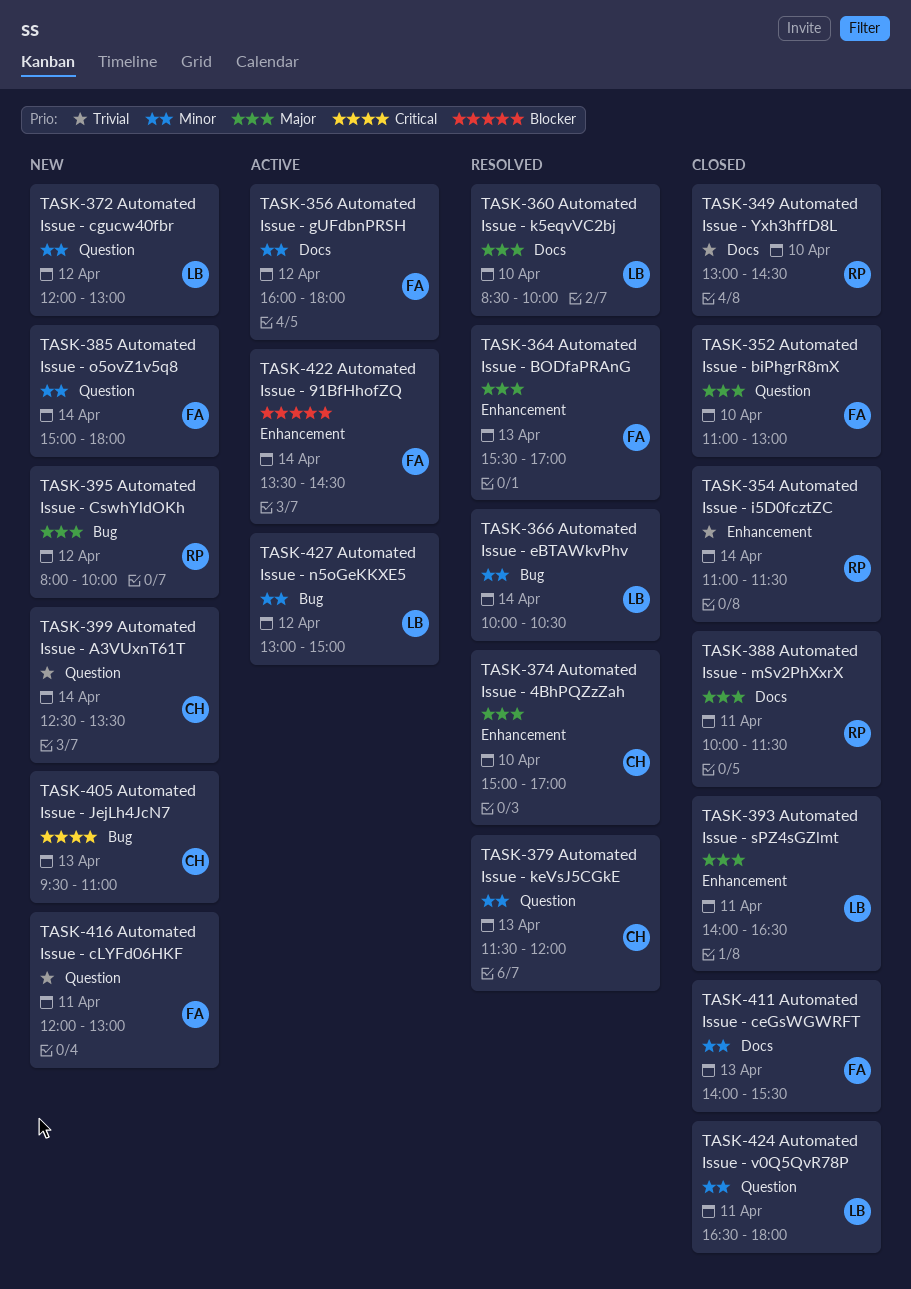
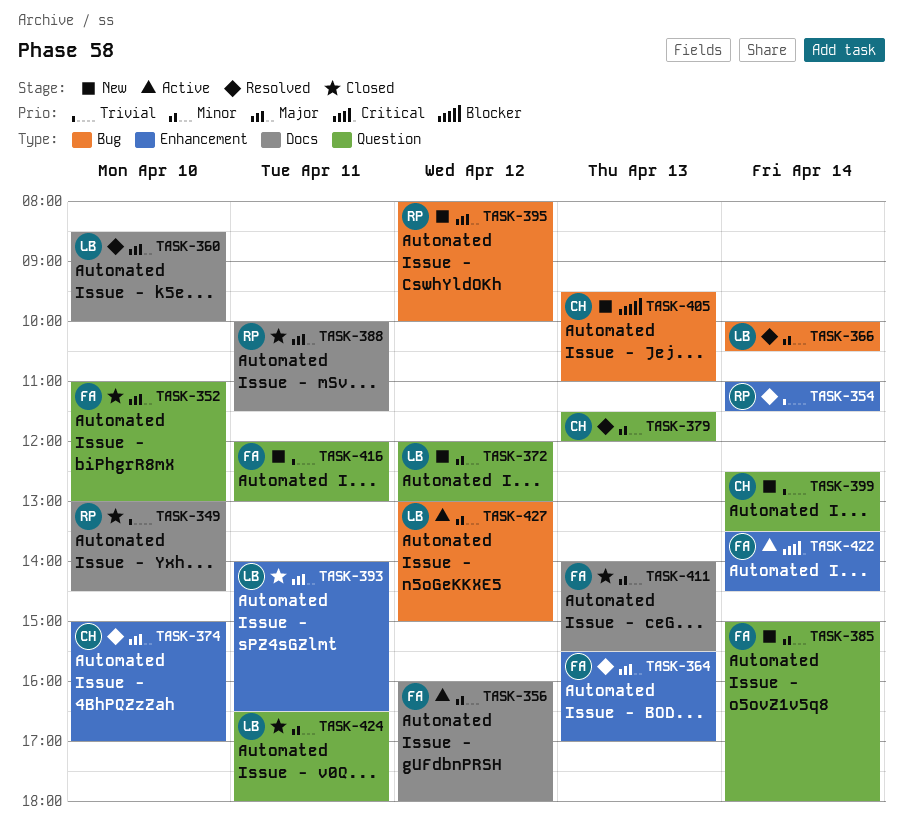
TASK-354, status: Closed -> Resolved
TASK-405, priority: Critical -> Blocker
TASK-422, priority: Blocker -> Critical

